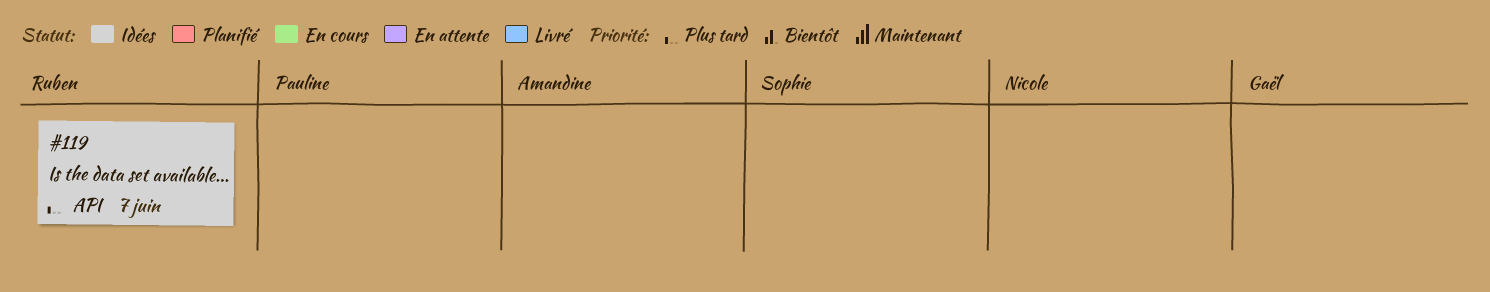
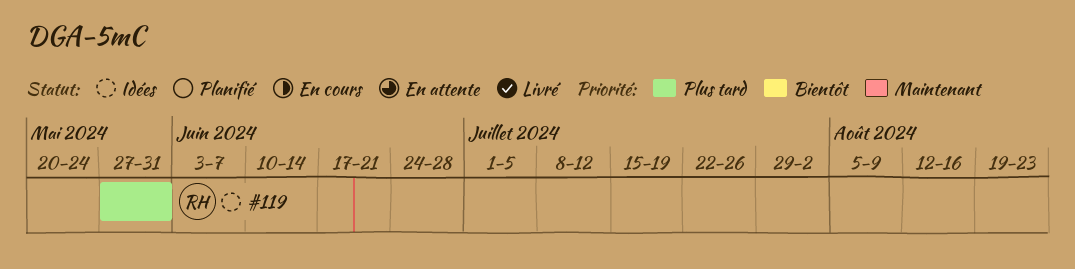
#119, due: Jun 7 -> May 31

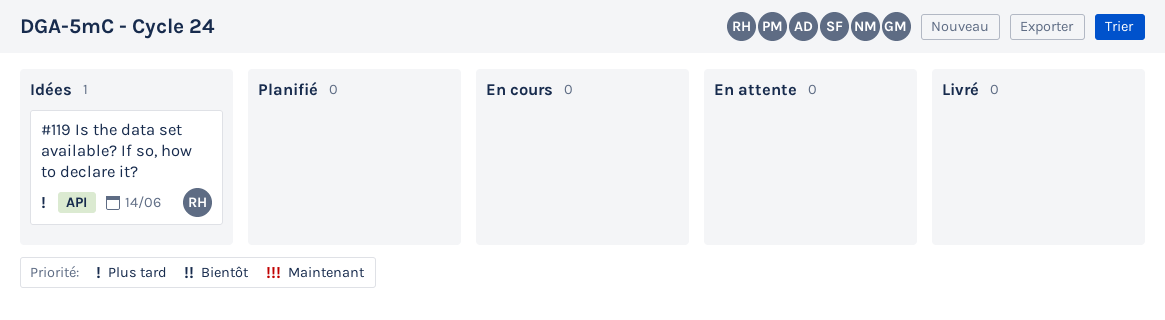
#119, due: May 31 -> Jun 14

